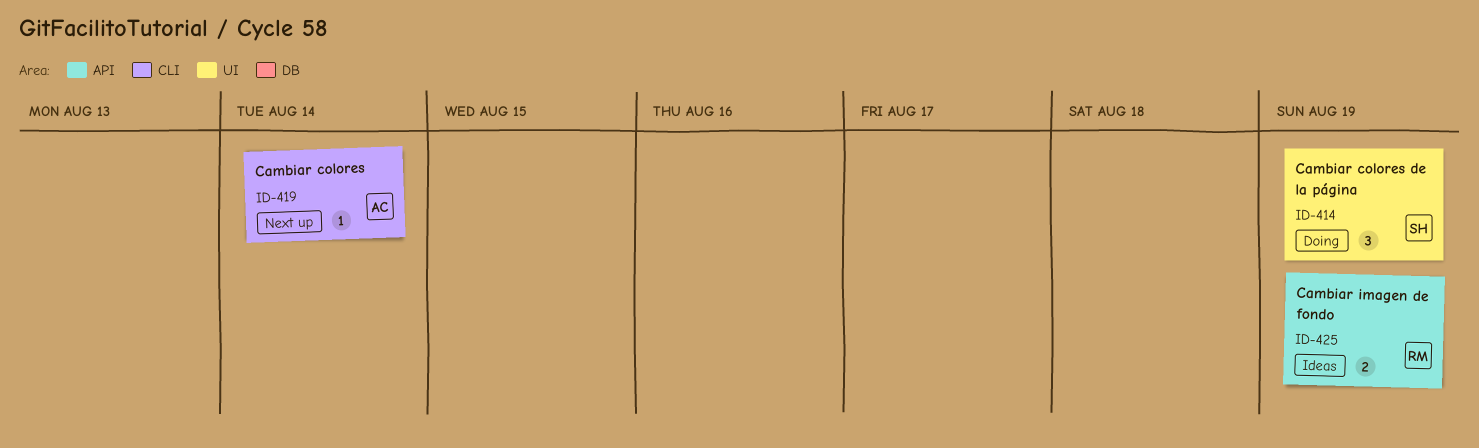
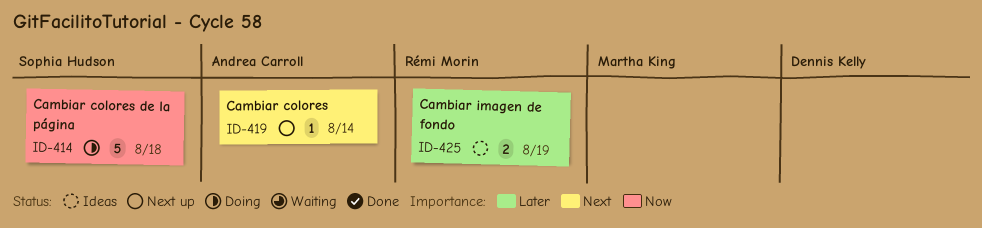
ID-414, estimate: 3 -> 5
ID-414, due: Aug 19 -> Aug 18

